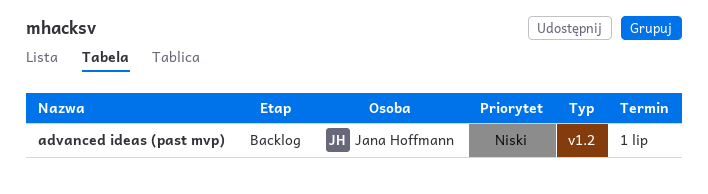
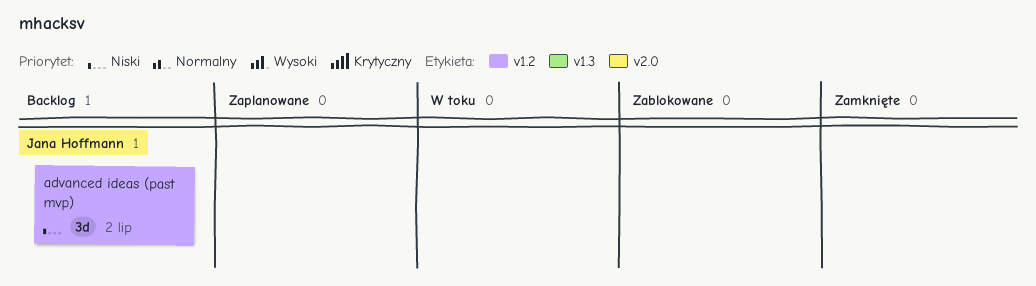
advanced ideas (past mvp), due: Jul 1 -> Jul 2

